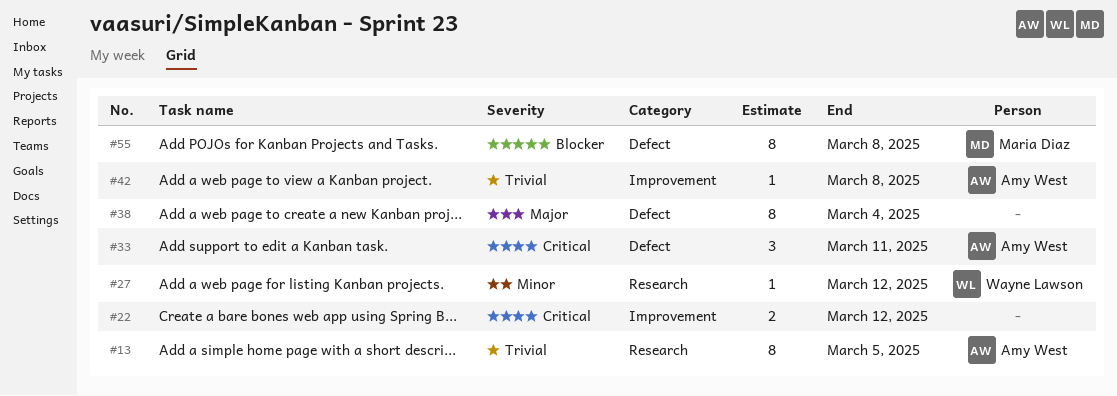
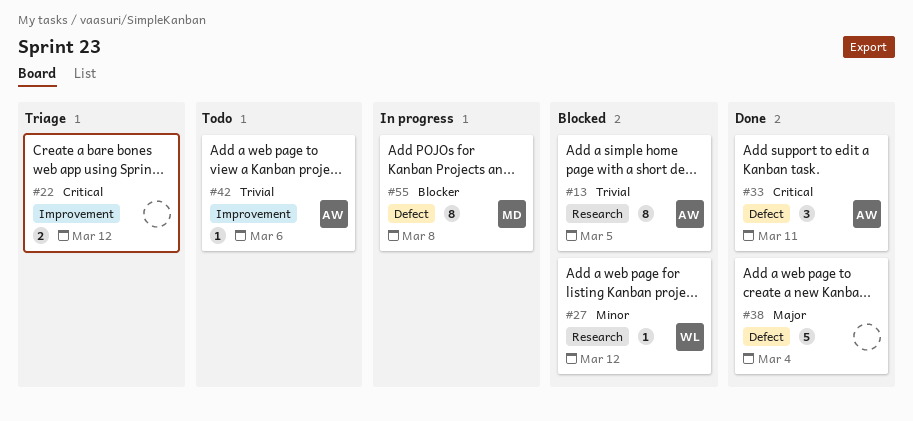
#38, estimate: 8 -> 5
#42, due: Mar 8 -> Mar 6

